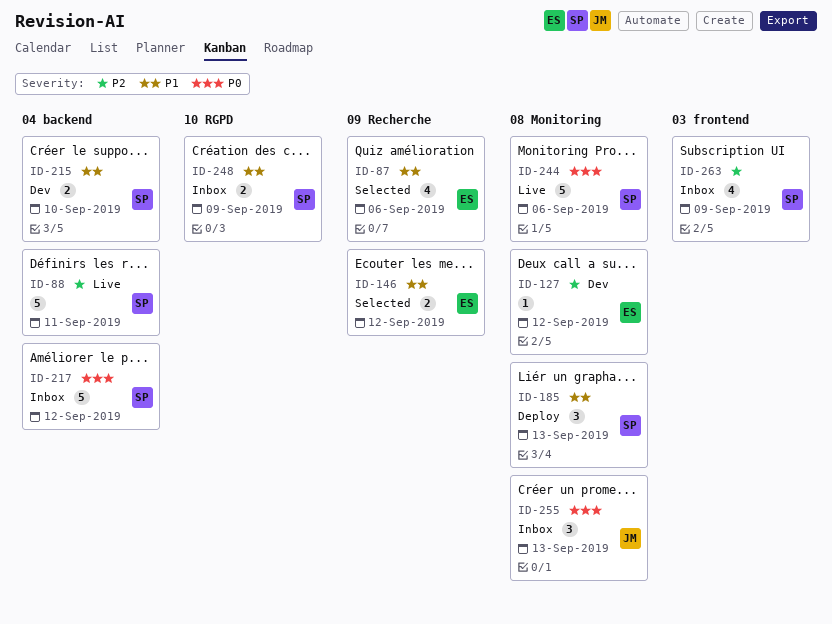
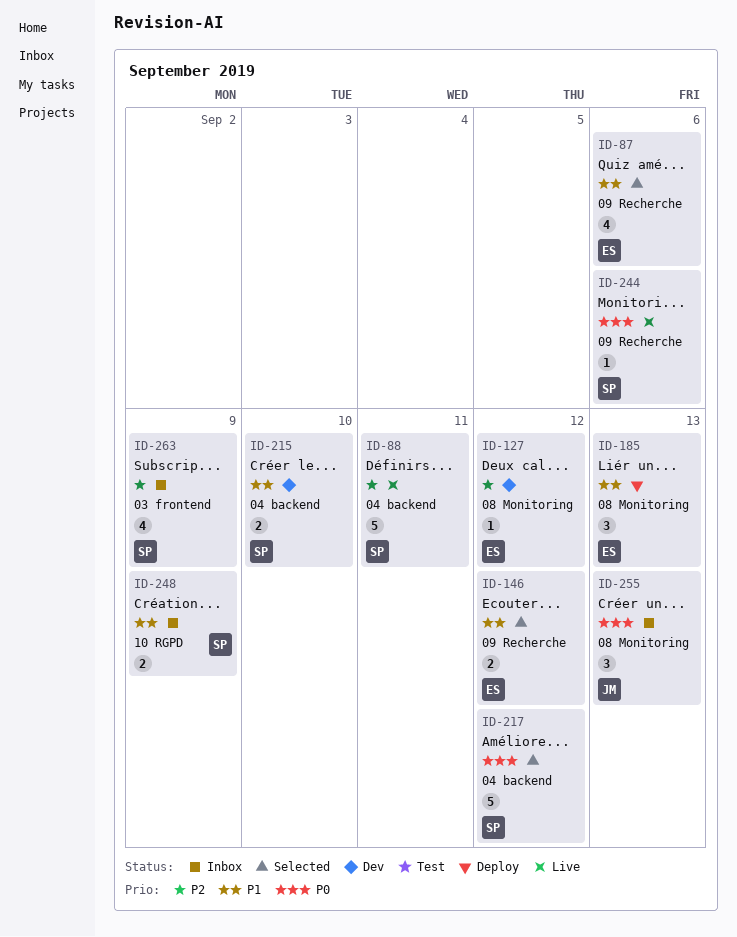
ID-185, owner: SP -> ES
ID-217, status: Inbox -> Selected
ID-244, label: 08 Monitoring -> 09 Recherche
ID-244, estimate: 5 -> 1

